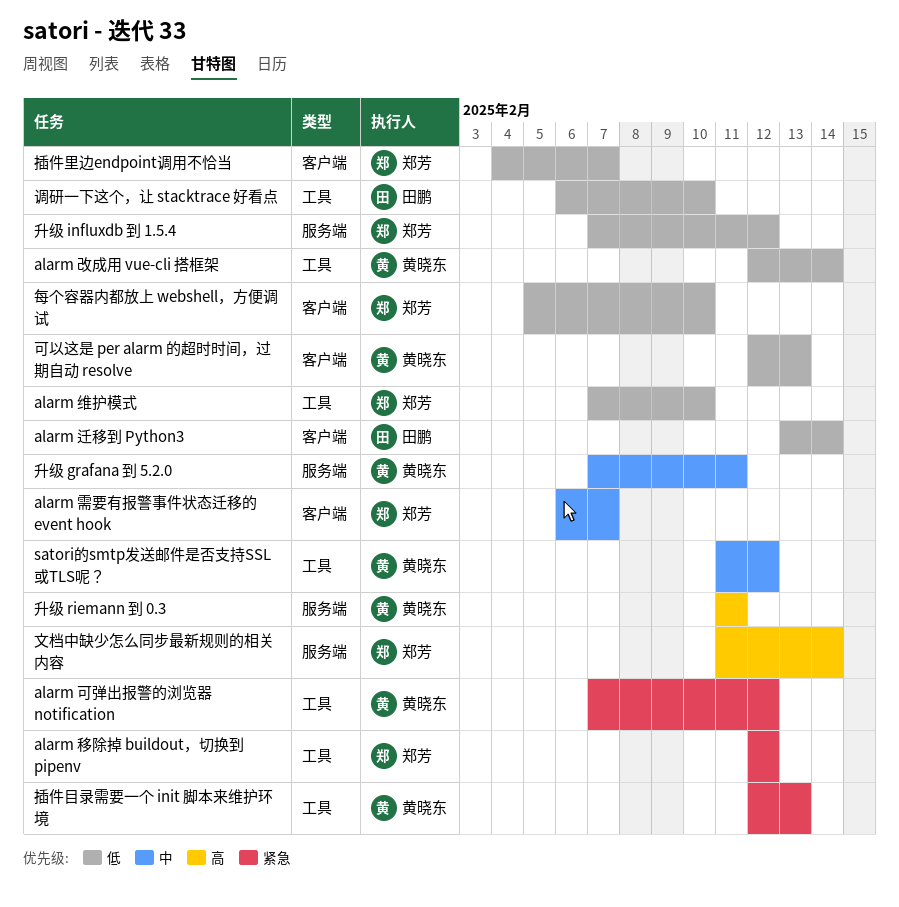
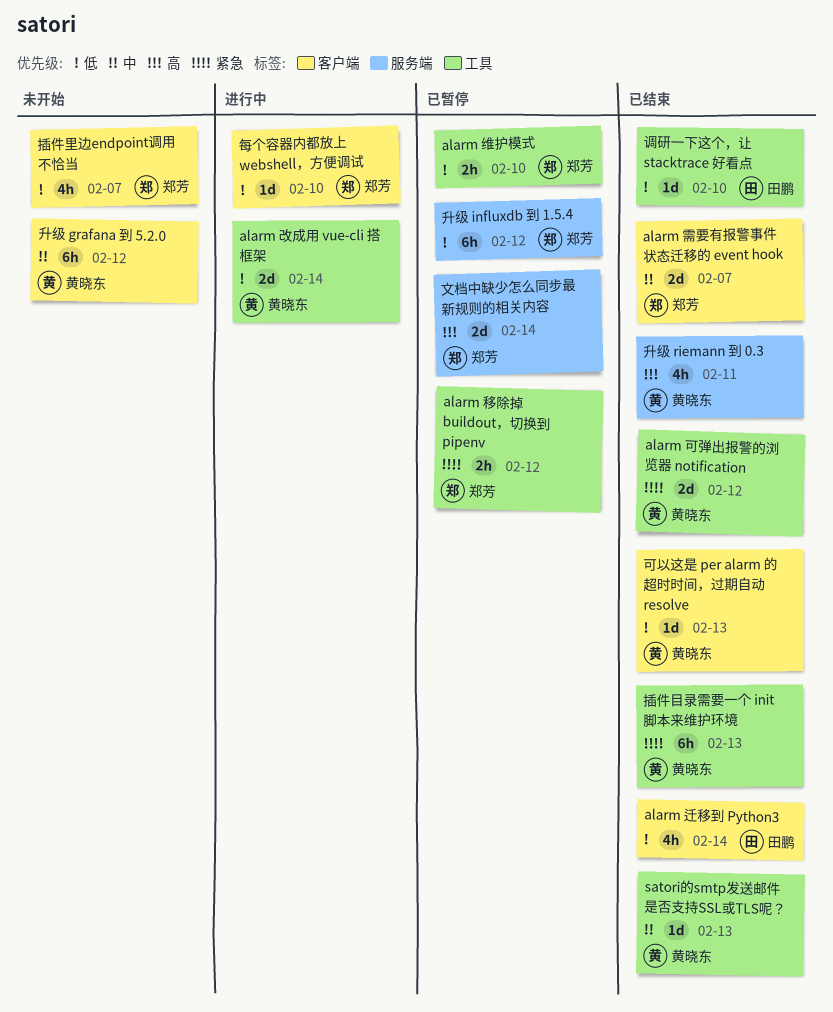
satori的smtp发送邮件是否支持SSL或TLS呢？, due: Feb 12 -> Feb 13
升级 grafana 到 5.2.0, label: 服务端 -> 客户端
升级 grafana 到 5.2.0, due: Feb 11 -> Feb 12

